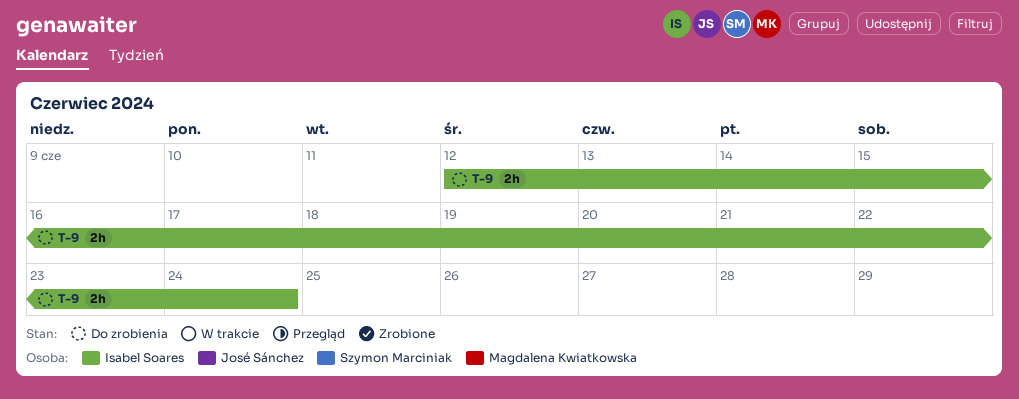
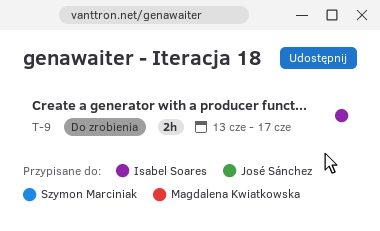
T-9, start: Jun 12 -> Jun 13
T-9, due: Jun 24 -> Jun 17

